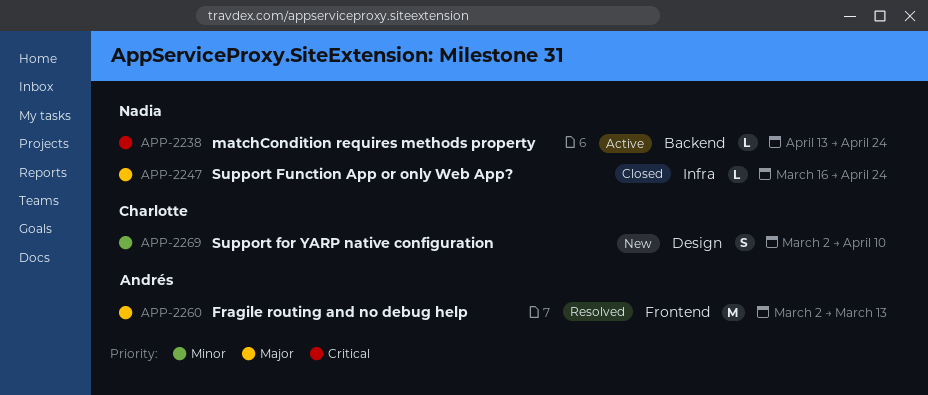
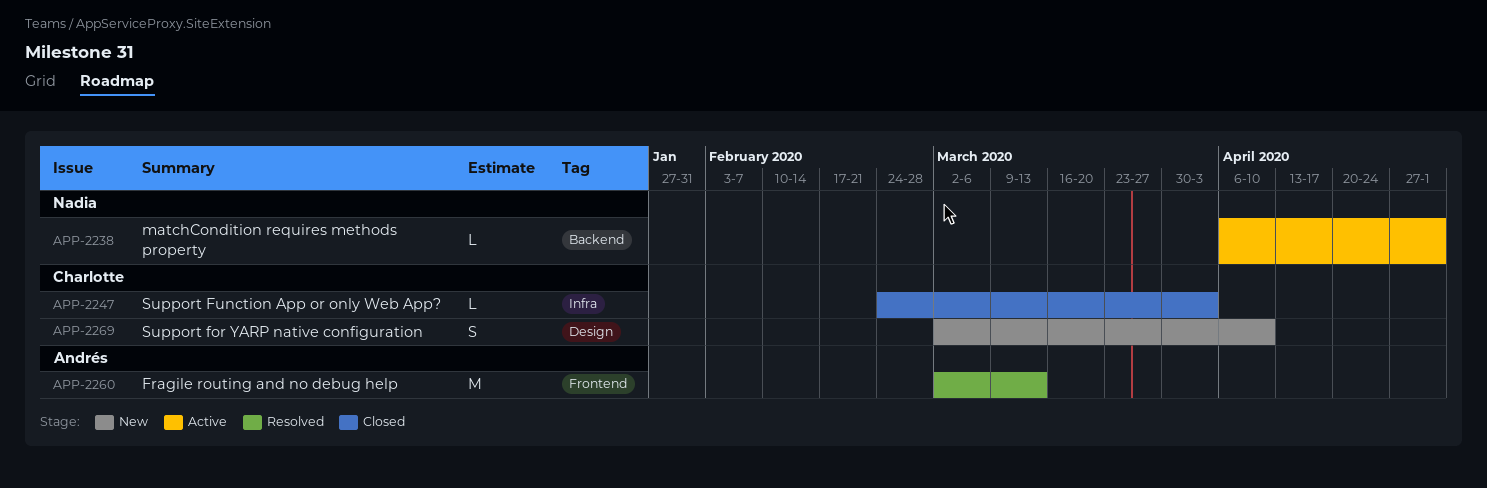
APP-2238, start: Apr 13 -> Apr 6
APP-2238, due: Apr 24 -> May 1
APP-2247, owner: Nadia -> Charlotte
APP-2247, start: Mar 16 -> Feb 24
APP-2247, due: Apr 24 -> Apr 3

